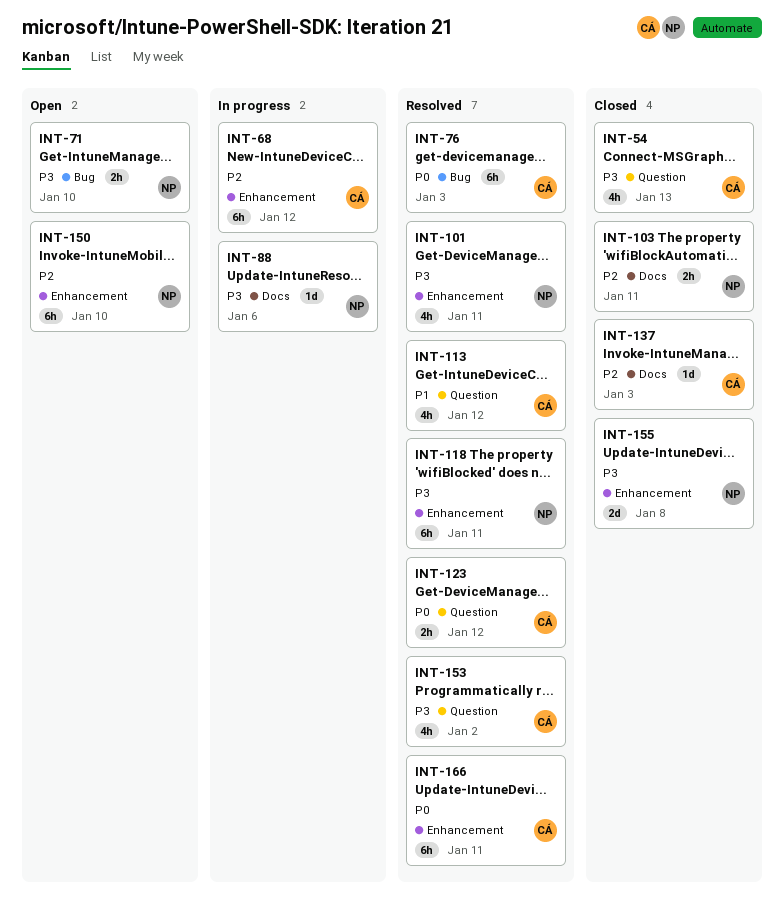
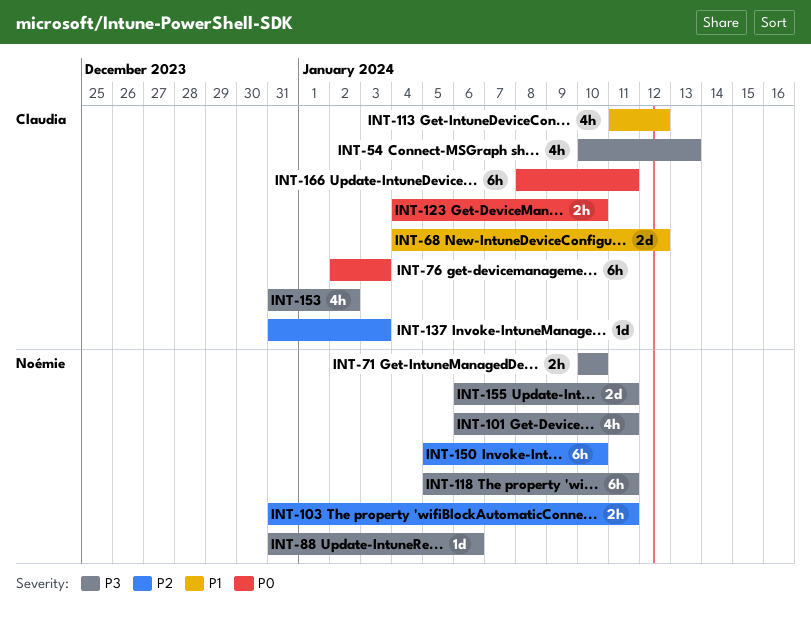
INT-68, priority: P2 -> P1
INT-68, estimate: 6h -> 2d
INT-123, due: Jan 12 -> Jan 10
INT-155, due: Jan 8 -> Jan 11

